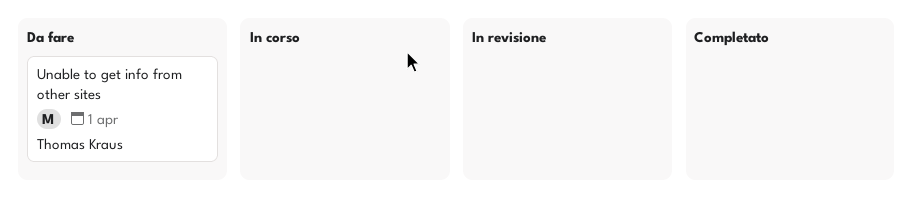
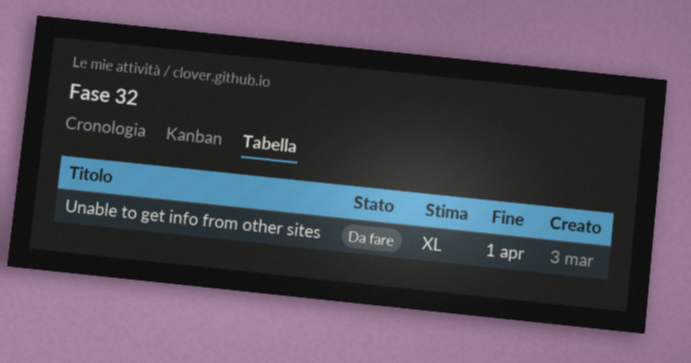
Unable to get info from other sites, estimate: M -> XL

